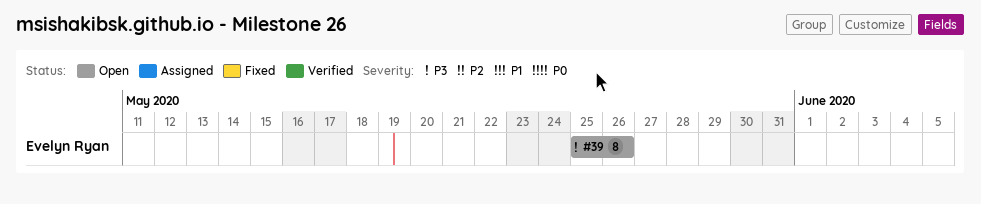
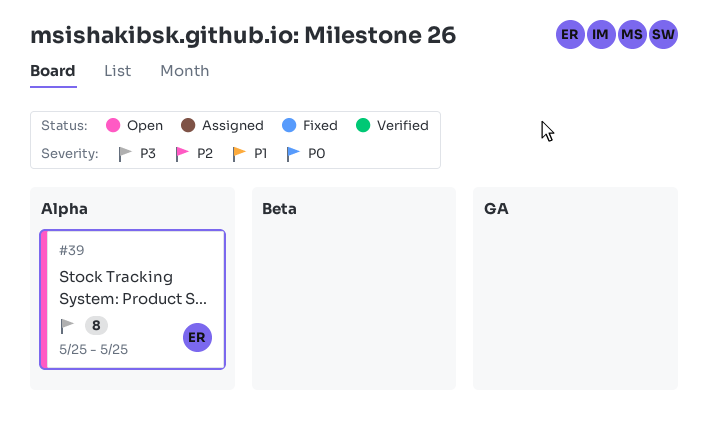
#39, due: May 26 -> May 25

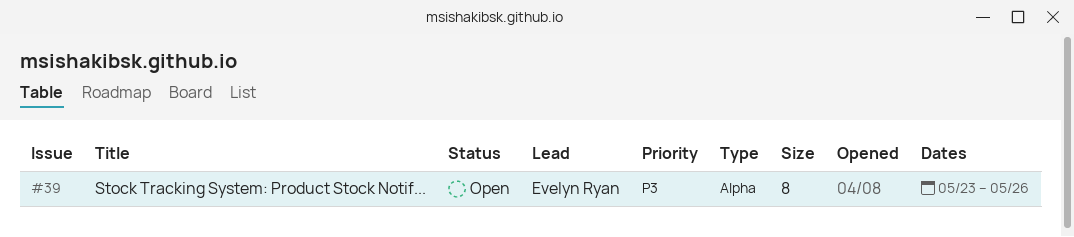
#39, start: May 25 -> May 23
#39, due: May 25 -> May 26

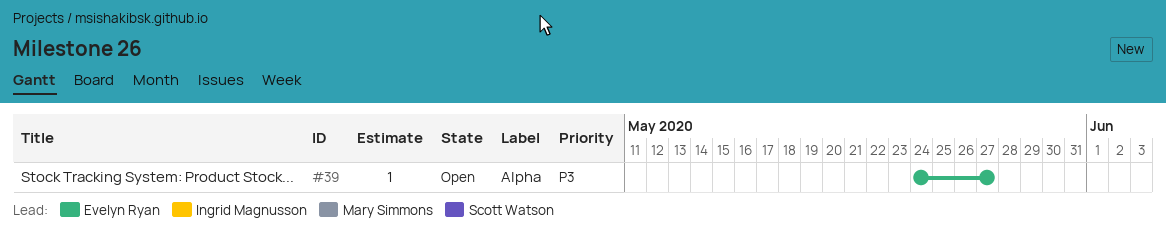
#39, estimate: 8 -> 1
#39, start: May 23 -> May 24
#39, due: May 26 -> May 27

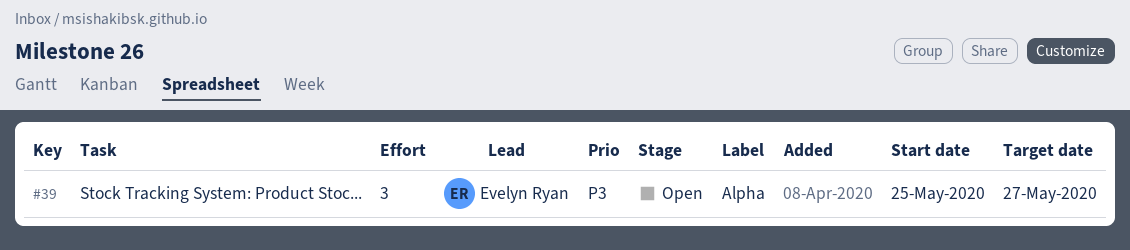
#39, estimate: 1 -> 3
#39, start: May 24 -> May 25

